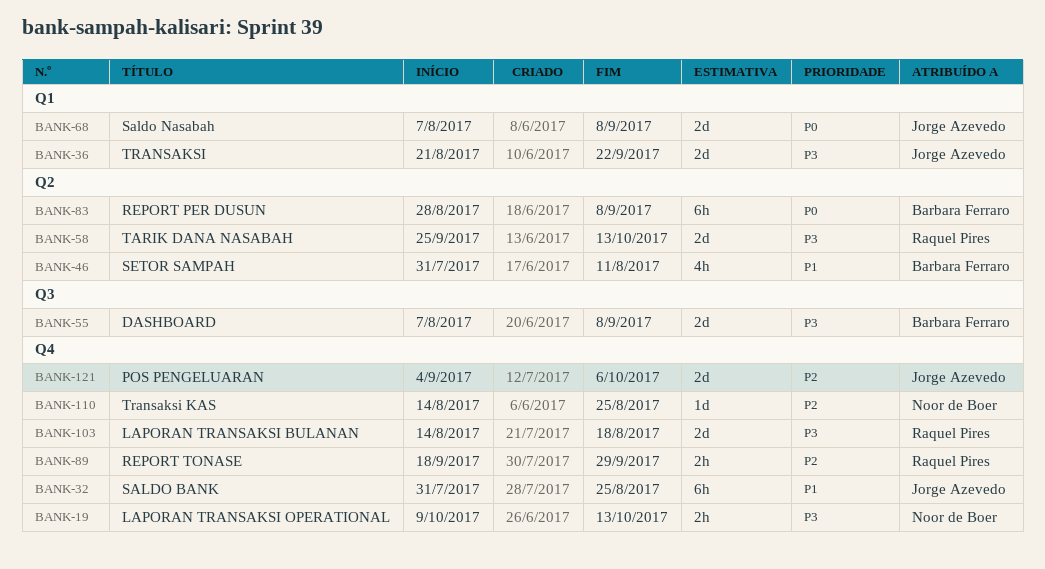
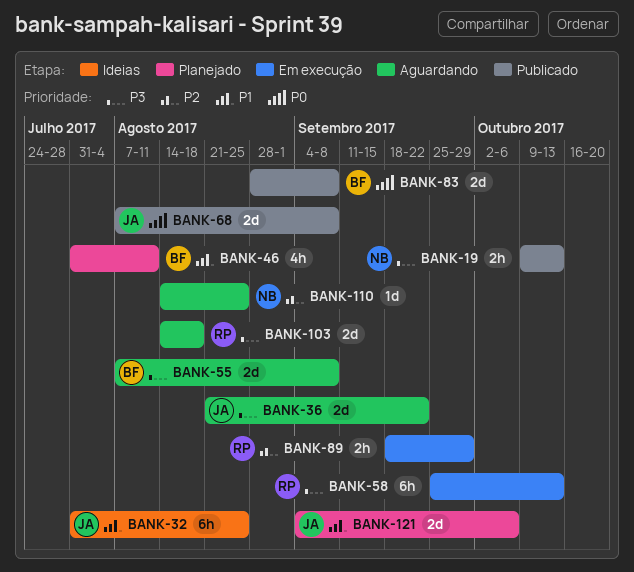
BANK-58, estimate: 2d -> 6h
BANK-83, estimate: 6h -> 2d
BANK-121, priority: P2 -> P1

